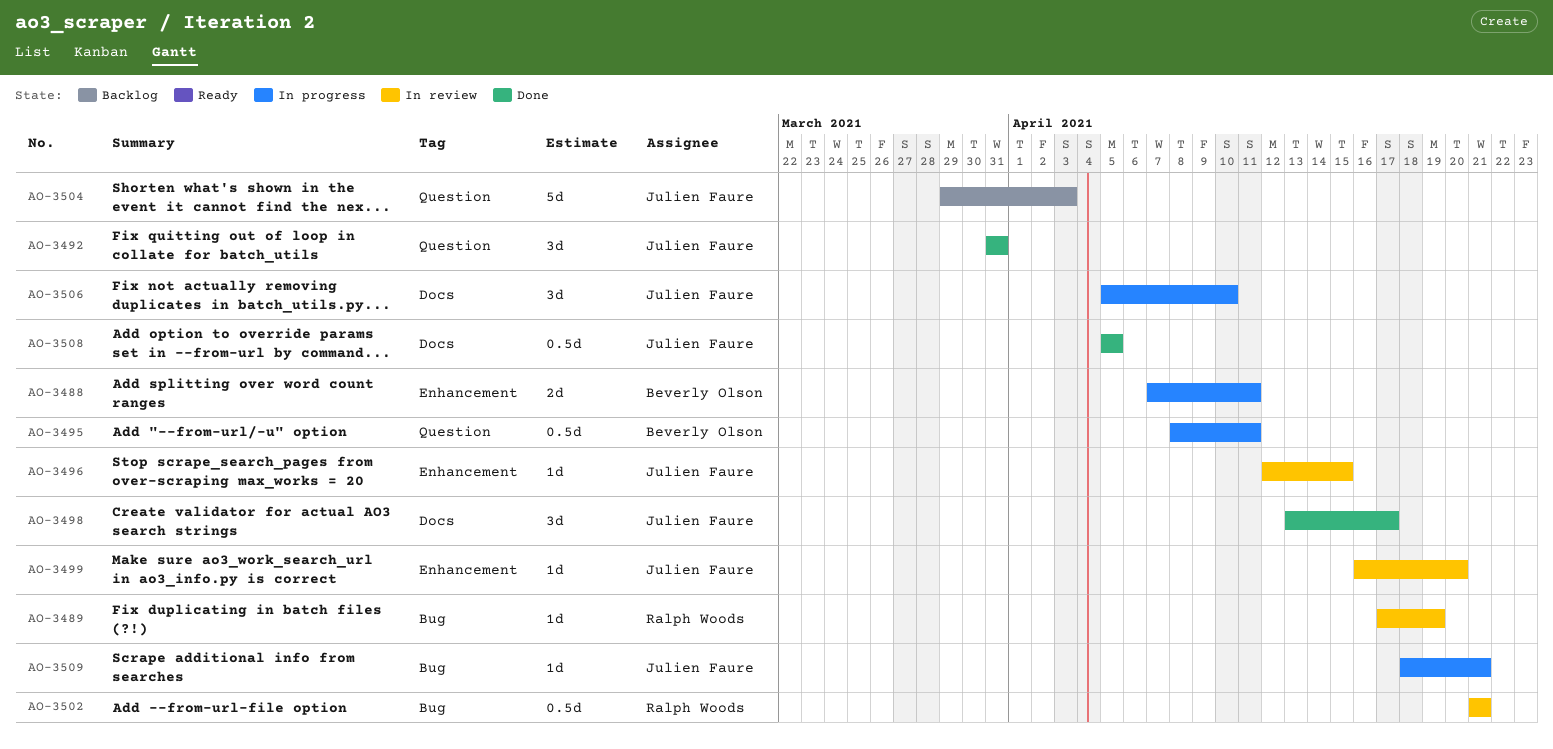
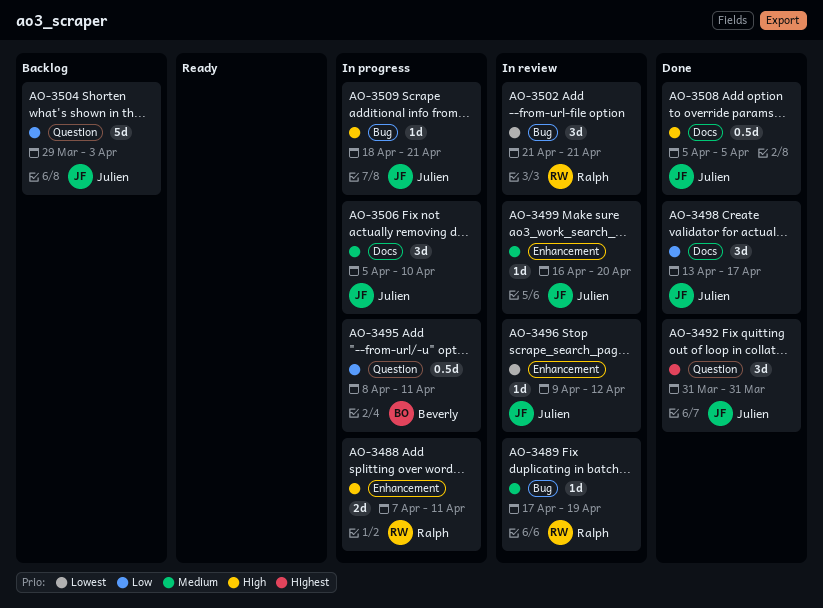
AO-3488, owner: Beverly Olson -> Ralph Woods
AO-3496, start: Apr 12 -> Apr 9
AO-3496, due: Apr 15 -> Apr 12
AO-3502, estimate: 0.5d -> 3d

